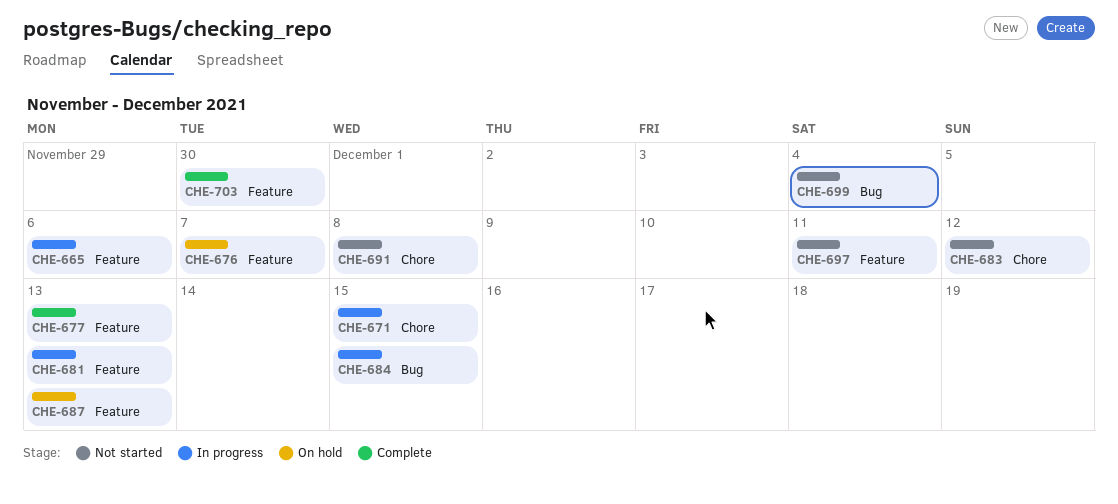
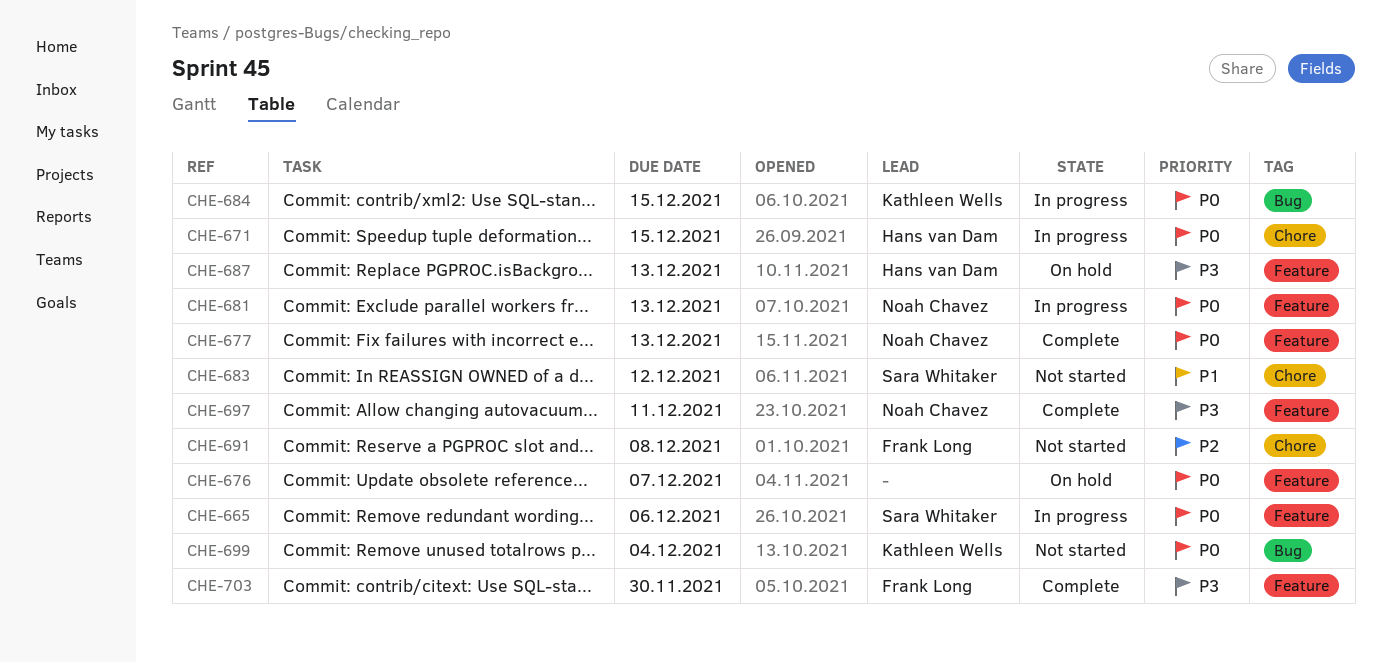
CHE-697, status: Not started -> Complete

